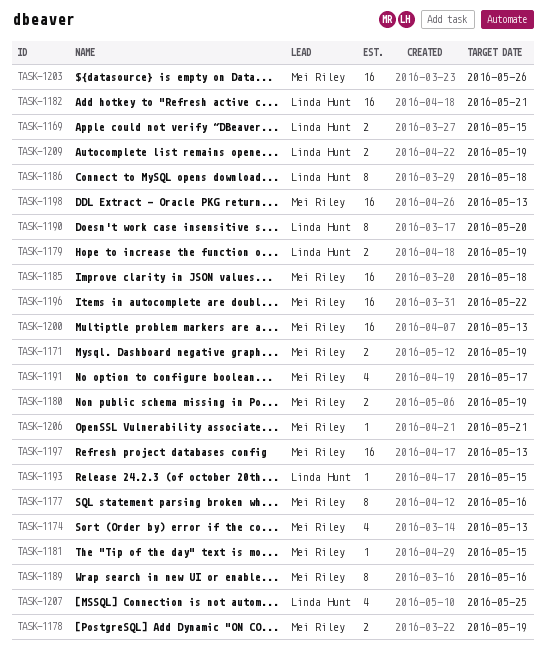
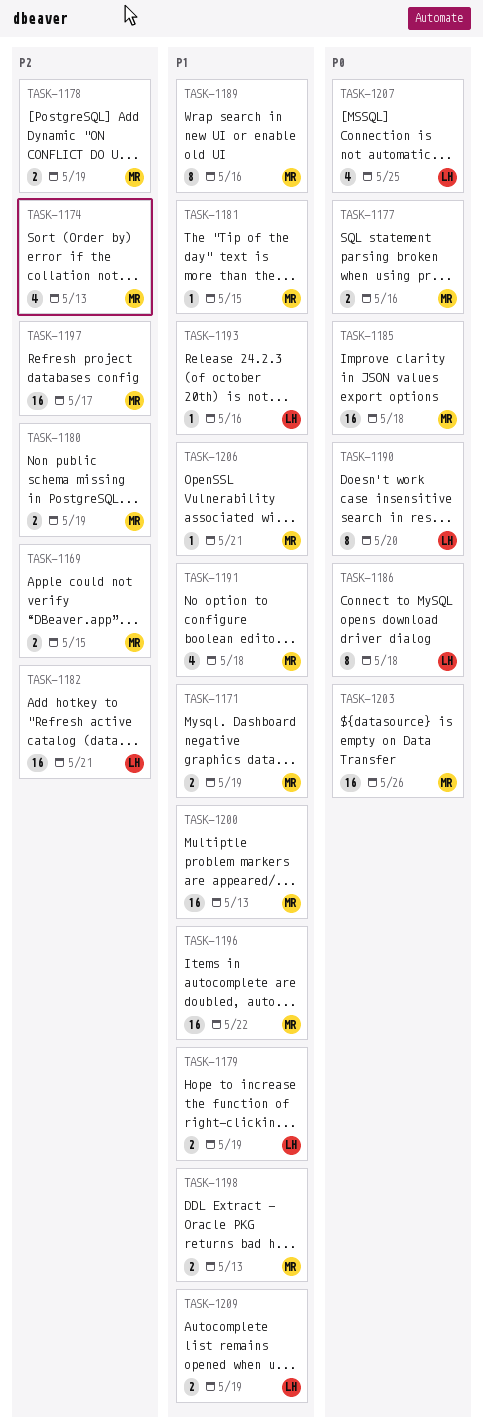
TASK-1169, owner: Linda Hunt -> Mei Riley
TASK-1177, estimate: 8 -> 2
TASK-1191, due: May 17 -> May 18
TASK-1193, due: May 15 -> May 16
TASK-1197, due: May 13 -> May 17
TASK-1198, estimate: 16 -> 2

